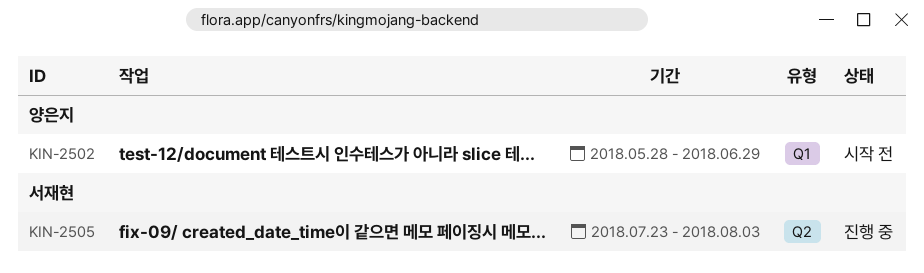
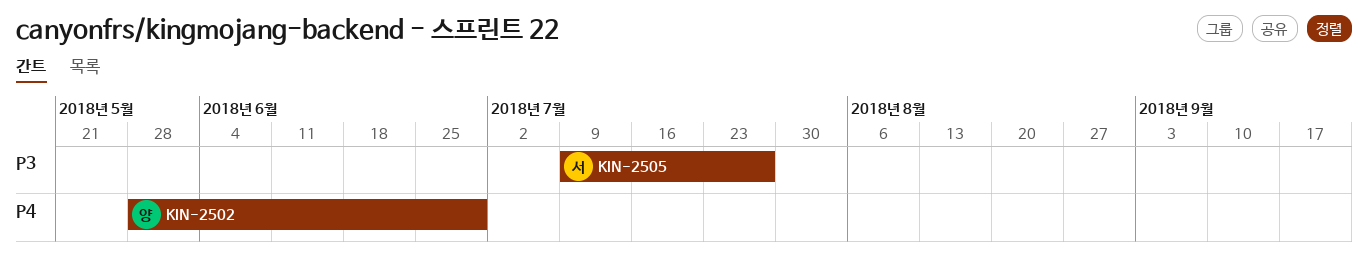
KIN-2505, start: Jul 23 -> Jul 9
KIN-2505, due: Aug 3 -> Jul 27

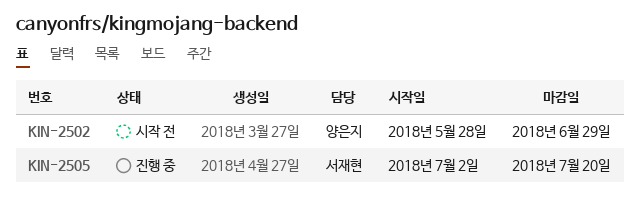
KIN-2505, start: Jul 9 -> Jul 2
KIN-2505, due: Jul 27 -> Jul 20

